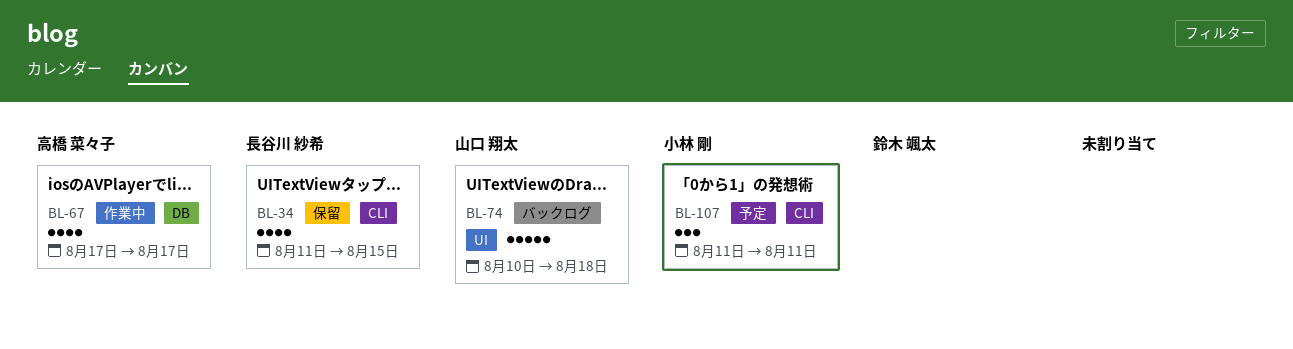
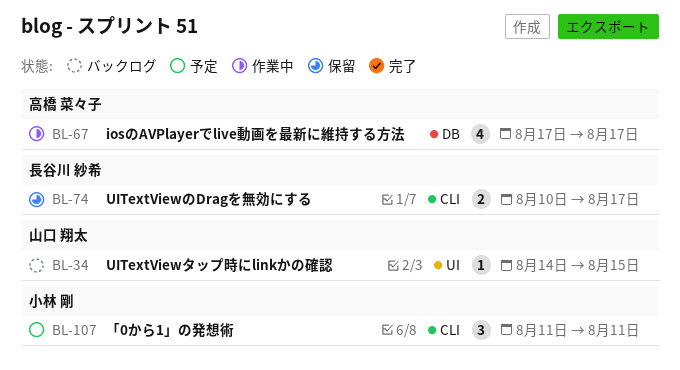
BL-34, status: 保留 -> バックログ
BL-34, owner: 長谷川 紗希 -> 山口 翔太
BL-34, label: CLI -> UI
BL-34, estimate: 4 -> 1
BL-34, start: Aug 11 -> Aug 14
BL-74, status: バックログ -> 保留
BL-74, owner: 山口 翔太 -> 長谷川 紗希
BL-74, label: UI -> CLI
BL-74, estimate: 5 -> 2
BL-74, due: Aug 18 -> Aug 17

